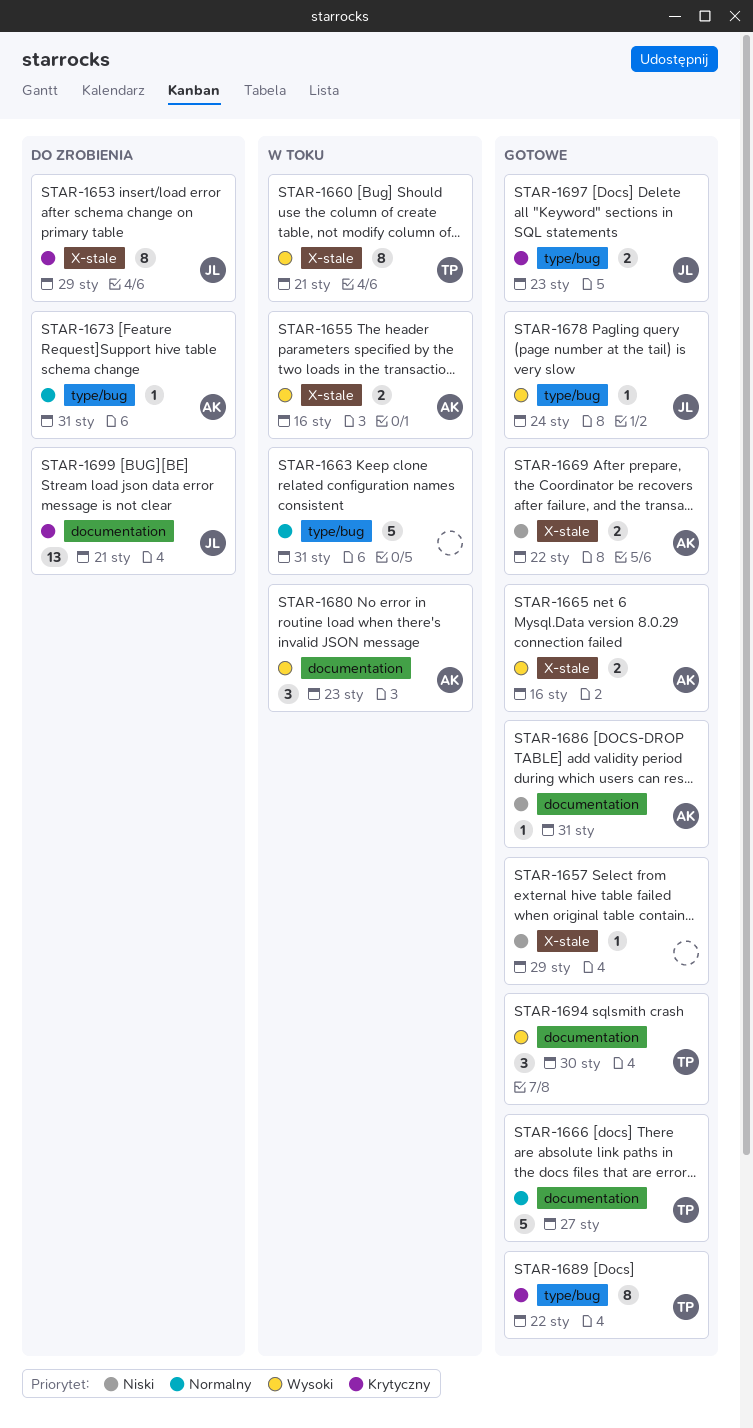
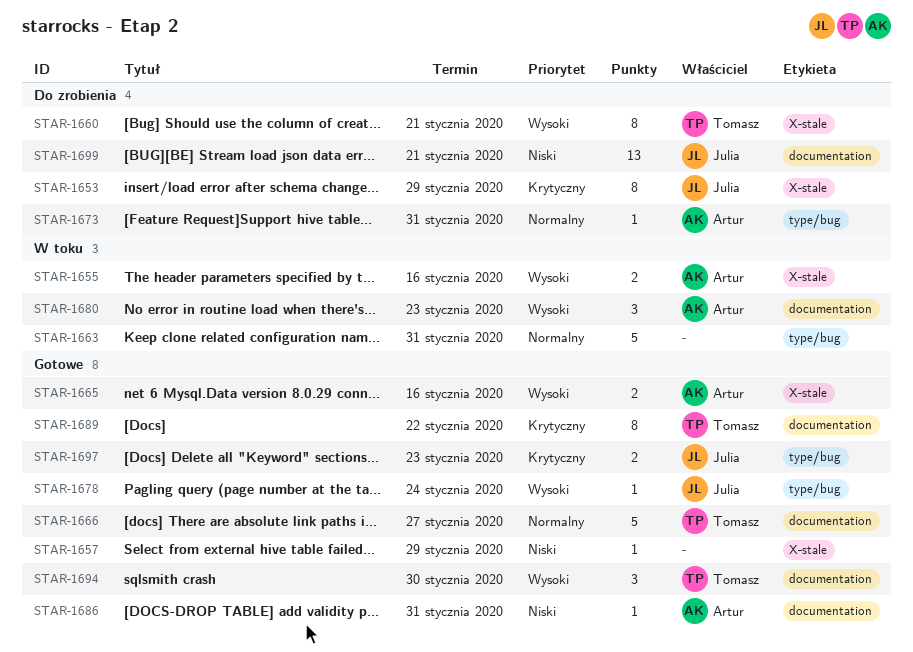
STAR-1660, status: W toku -> Do zrobienia
STAR-1669: present -> none
STAR-1689, label: type/bug -> documentation
STAR-1699, priority: Krytyczny -> Niski

